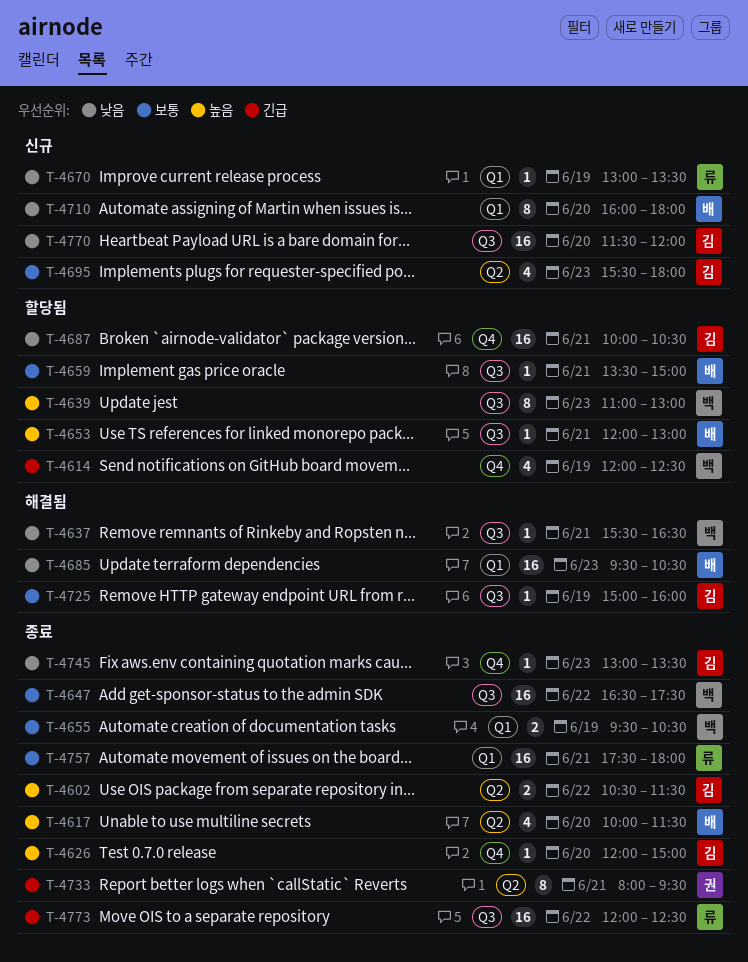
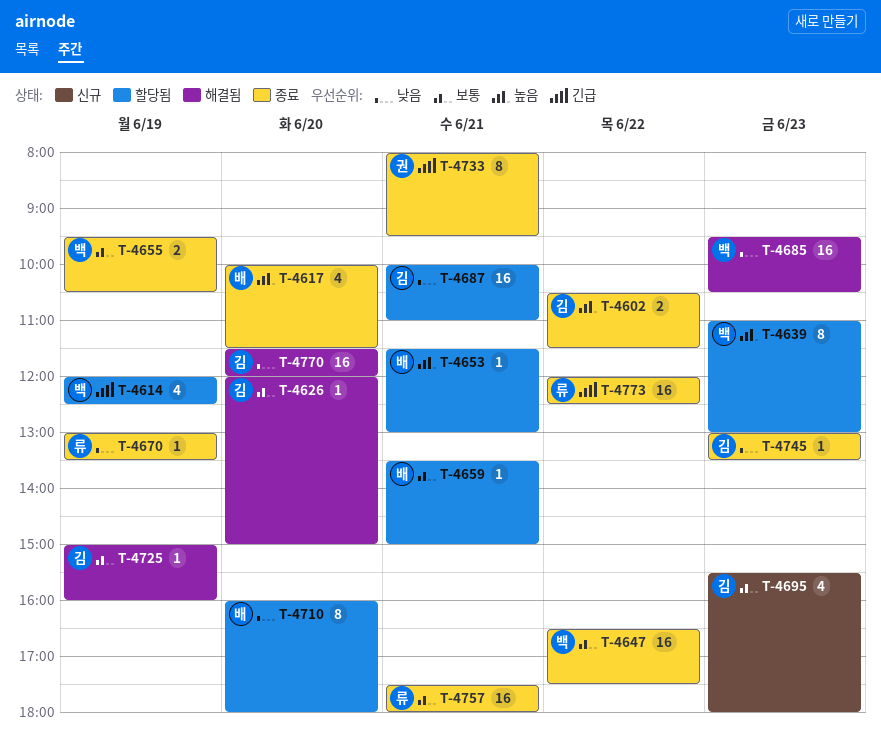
T-4626, status: 종료 -> 해결됨
T-4626, priority: 높음 -> 보통
T-4637: present -> none
T-4653, begins: 12:00 -> 11:30
T-4670, status: 신규 -> 종료
T-4685, owner: 배 -> 백
T-4687, ends: 10:30 -> 11:00
T-4710, status: 신규 -> 할당됨
T-4770, status: 신규 -> 해결됨

